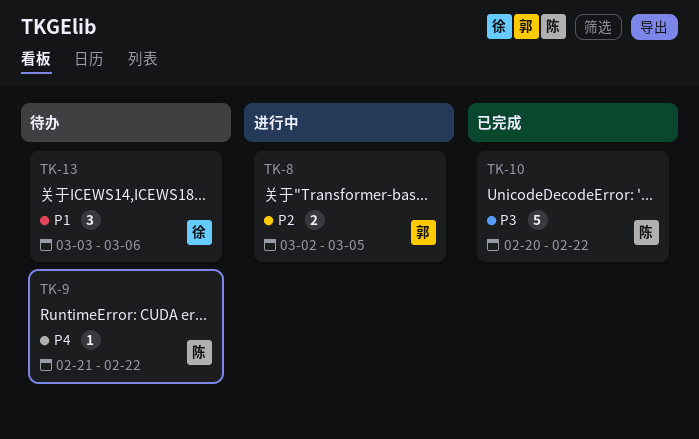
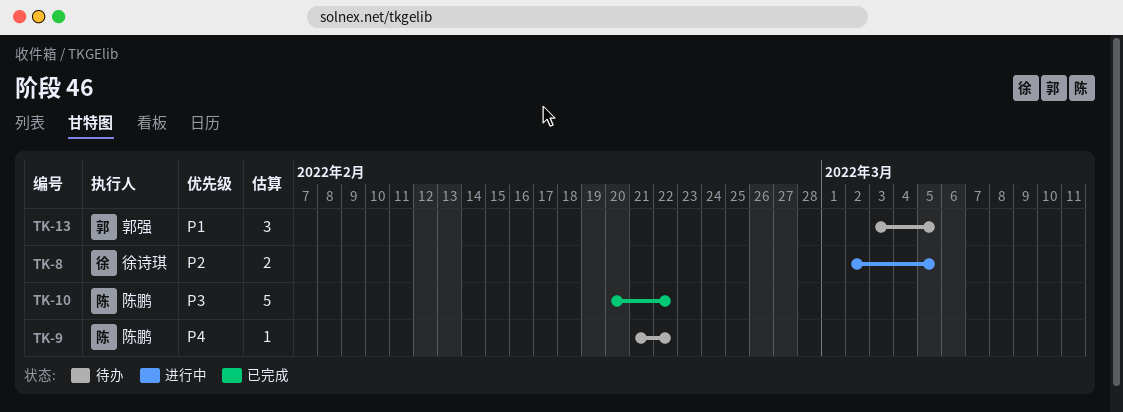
TK-8, owner: 郭强 -> 徐诗琪
TK-13, owner: 徐诗琪 -> 郭强
TK-13, due: Mar 6 -> Mar 5

